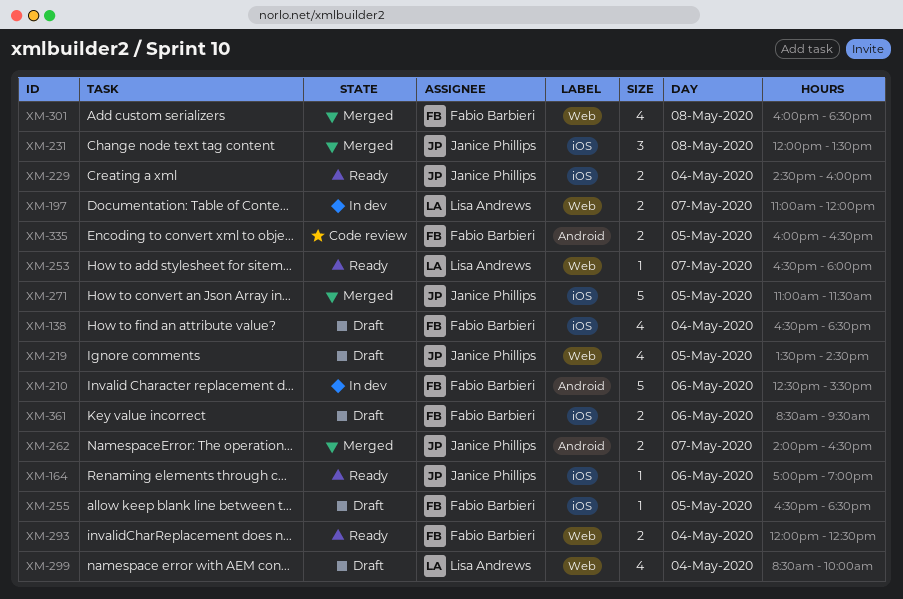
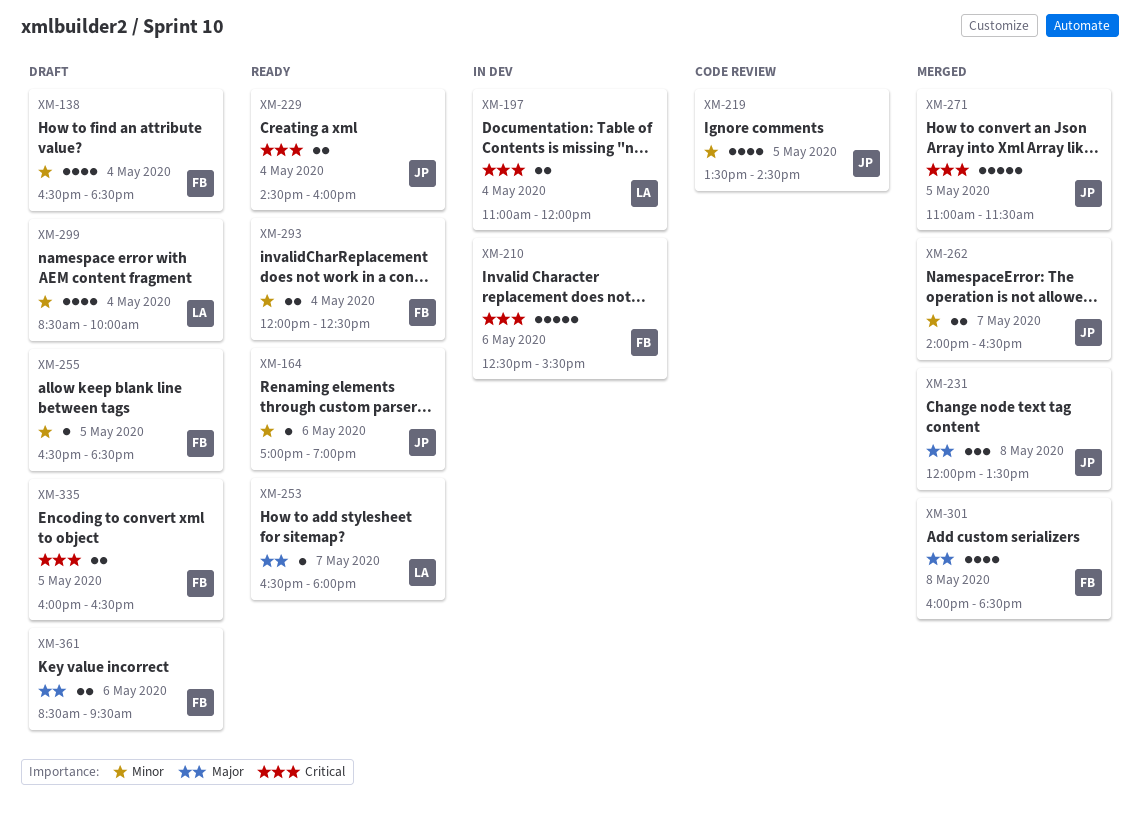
XM-197, day: May 7 -> May 4
XM-219, status: Draft -> Code review
XM-335, status: Code review -> Draft

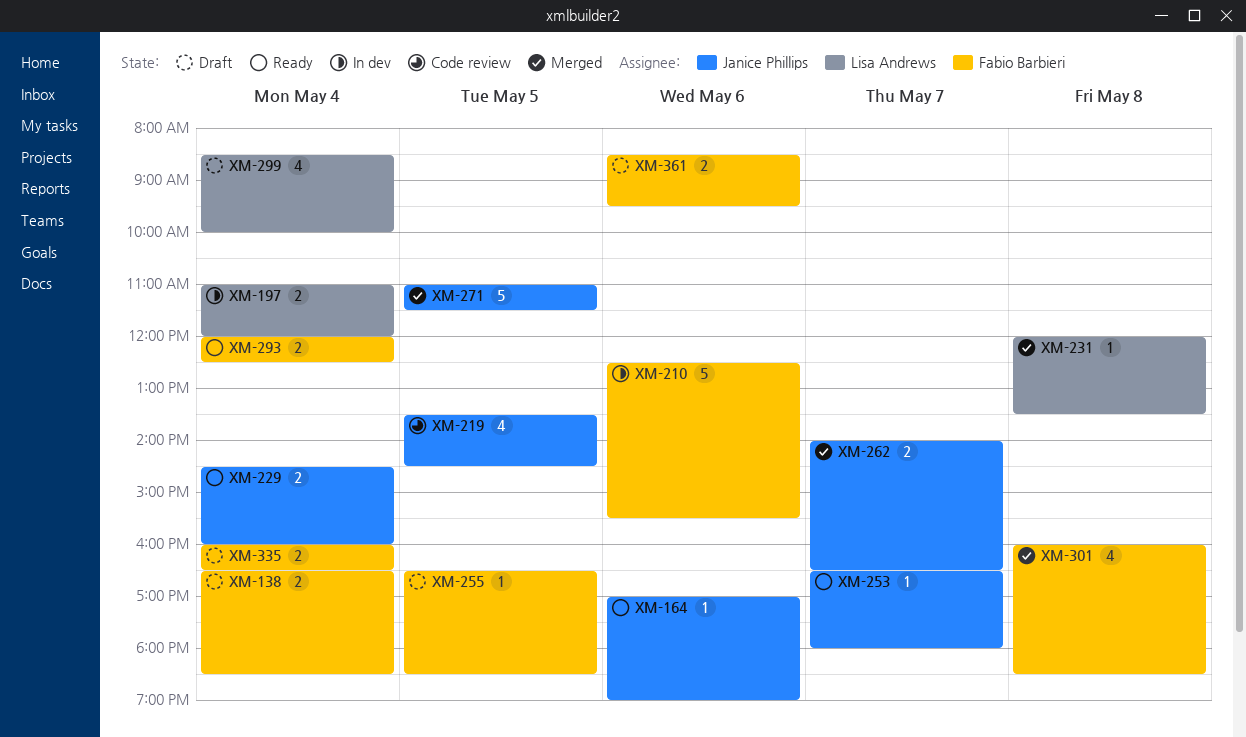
XM-138, estimate: 4 -> 2
XM-231, owner: Janice Phillips -> Lisa Andrews
XM-231, estimate: 3 -> 1
XM-253, owner: Lisa Andrews -> Janice Phillips
XM-335, day: May 5 -> May 4

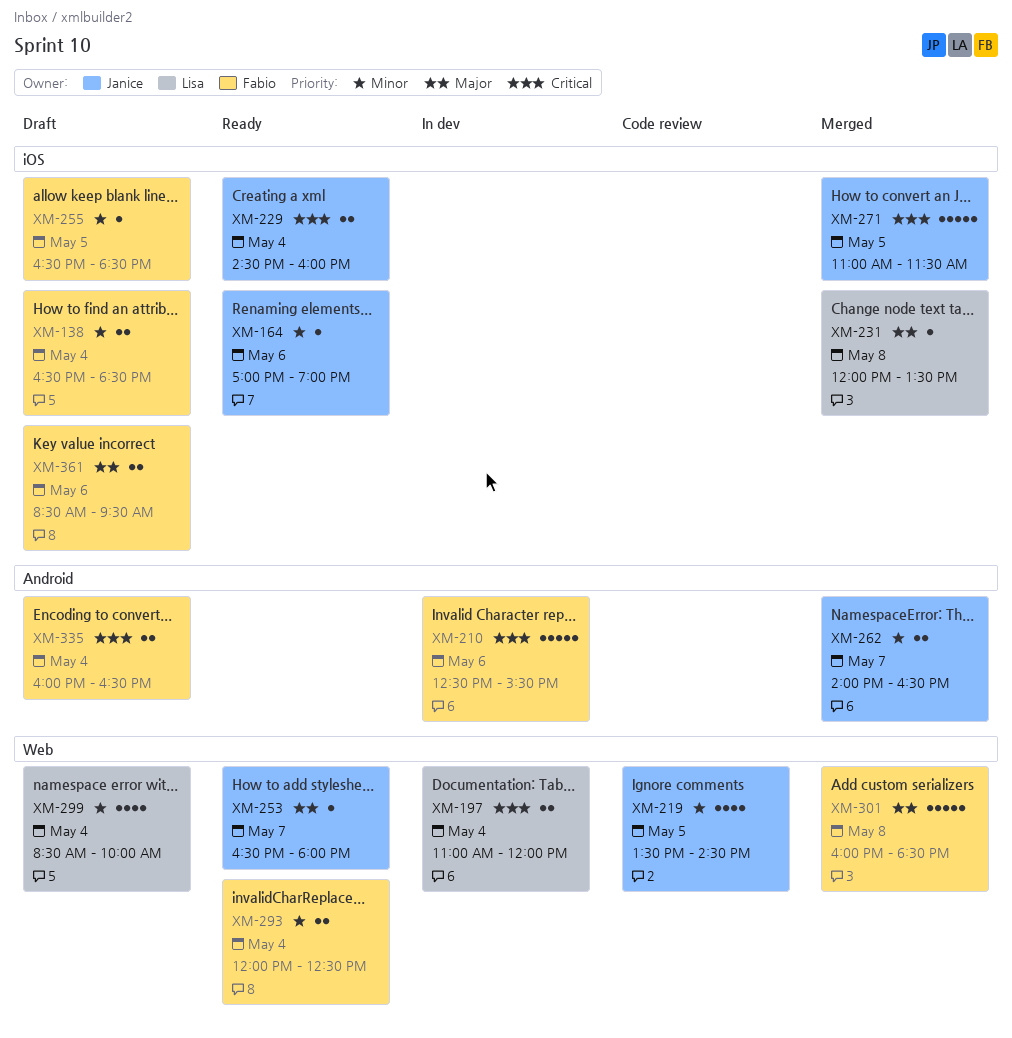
XM-301, estimate: 4 -> 5

